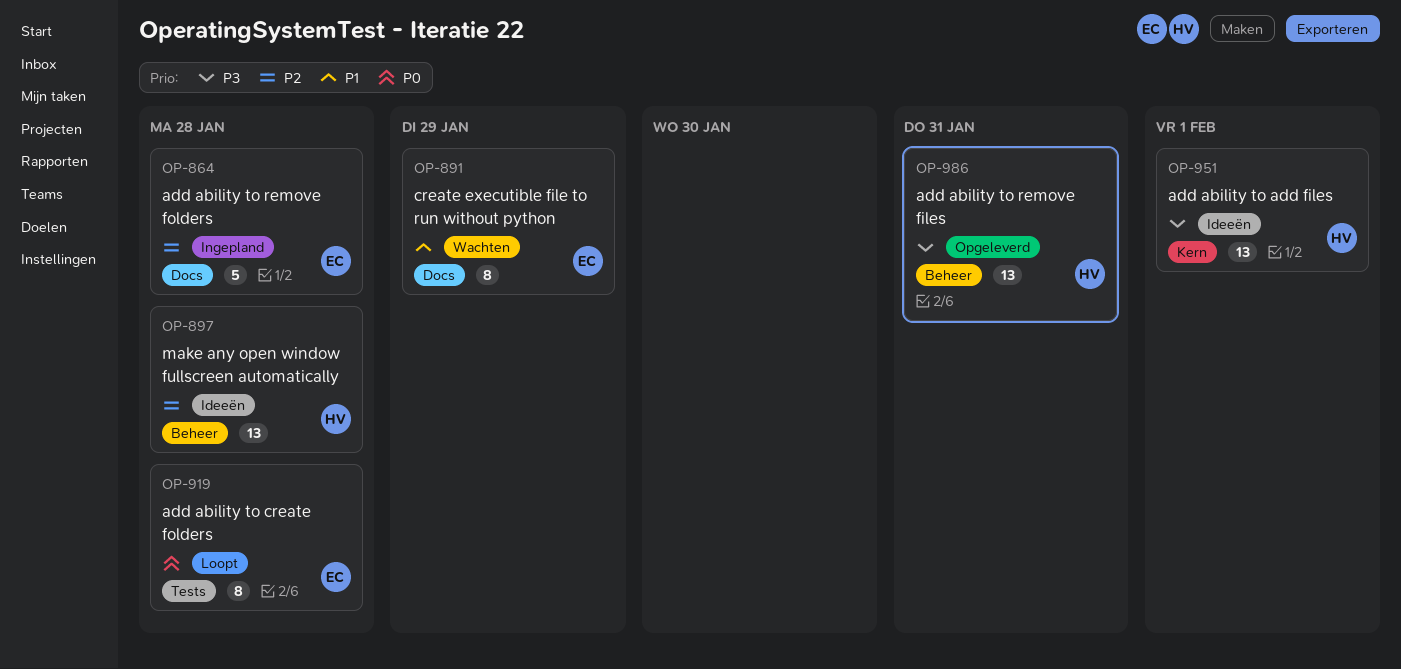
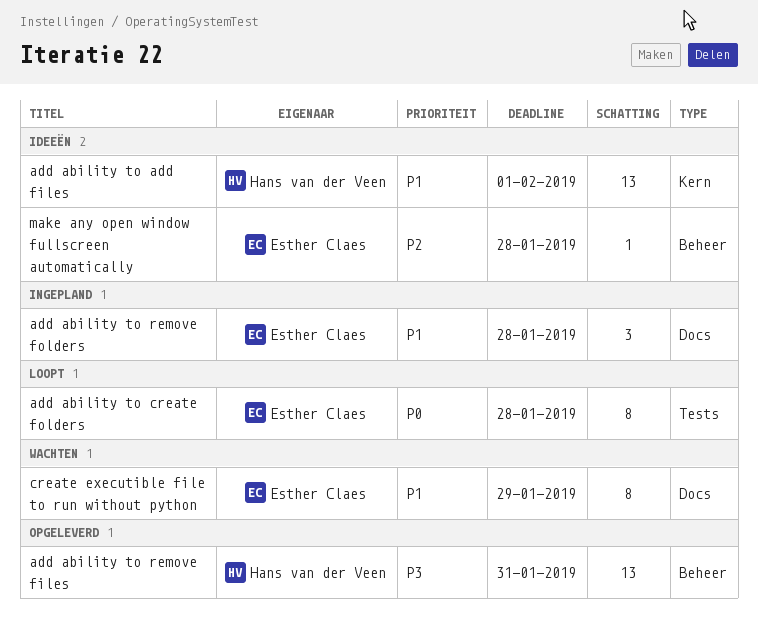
add ability to add files, priority: P3 -> P1
add ability to remove folders, priority: P2 -> P1
add ability to remove folders, estimate: 5 -> 3
make any open window fullscreen automatically, owner: Hans van der Veen -> Esther Claes
make any open window fullscreen automatically, estimate: 13 -> 1

